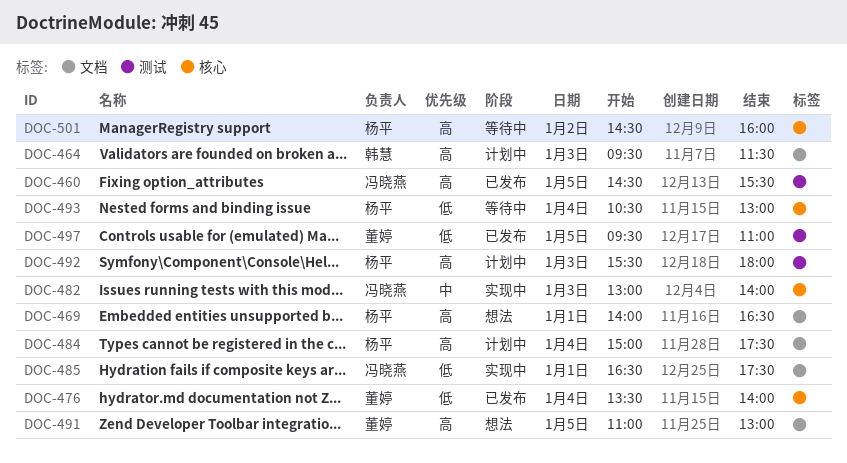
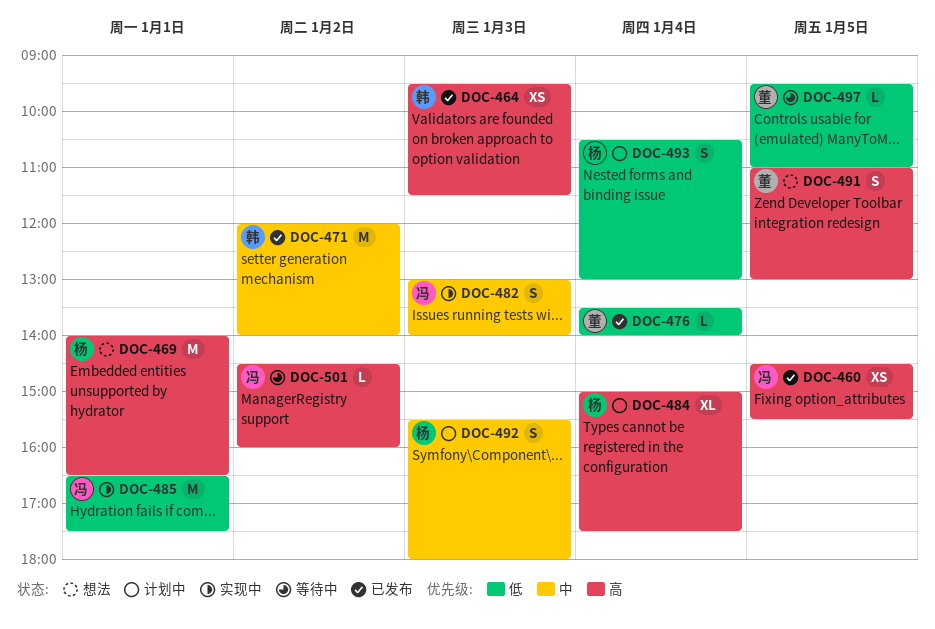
DOC-464, status: 计划中 -> 已发布
DOC-471: none -> present
DOC-492, priority: 高 -> 中
DOC-493, status: 等待中 -> 计划中
DOC-497, status: 已发布 -> 等待中
DOC-501, owner: 杨平 -> 冯晓燕

